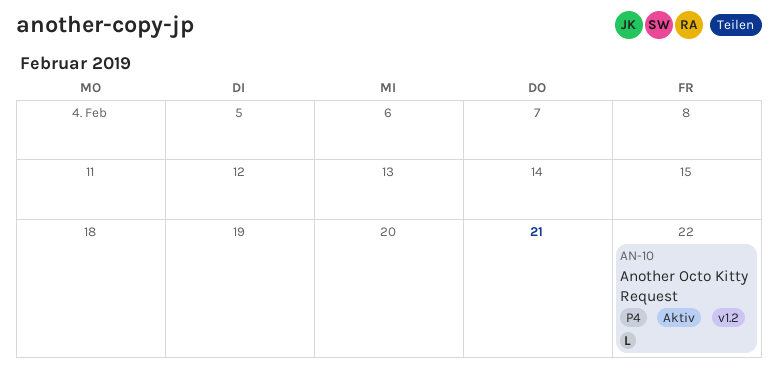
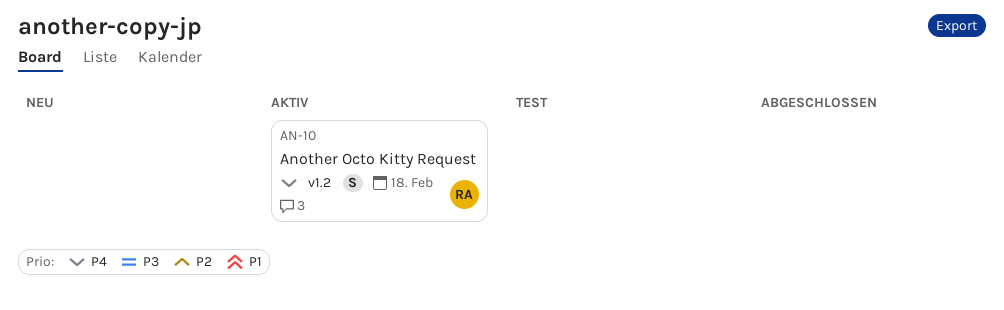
AN-10, estimate: L -> S
AN-10, due: Feb 22 -> Feb 18

